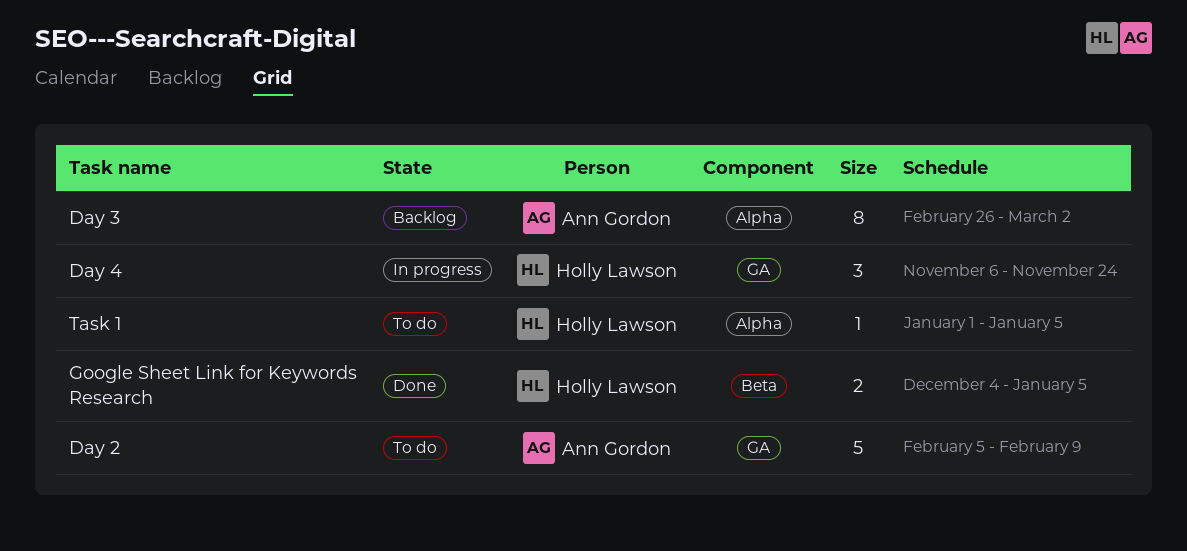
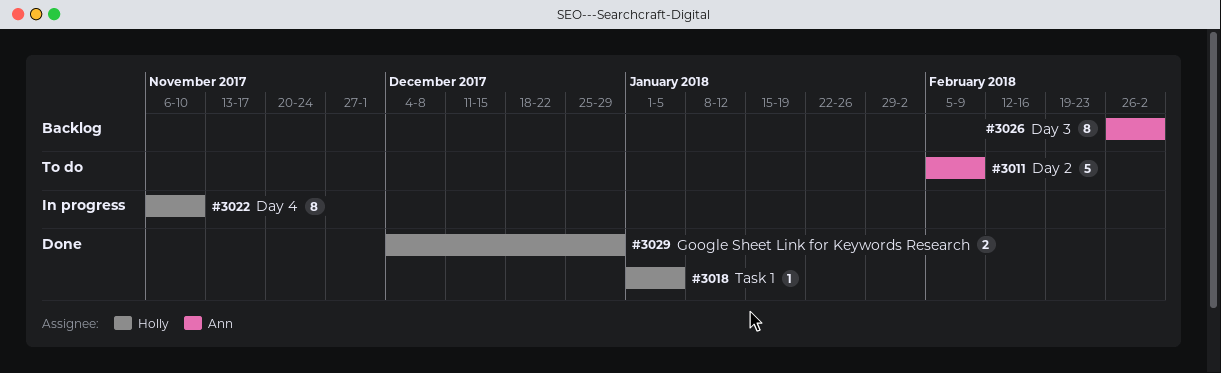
Day 4, estimate: 3 -> 8
Day 4, due: Nov 24 -> Nov 10
Google Sheet Link for Keywords Research, due: Jan 5 -> Dec 29
Task 1, status: To do -> Done

